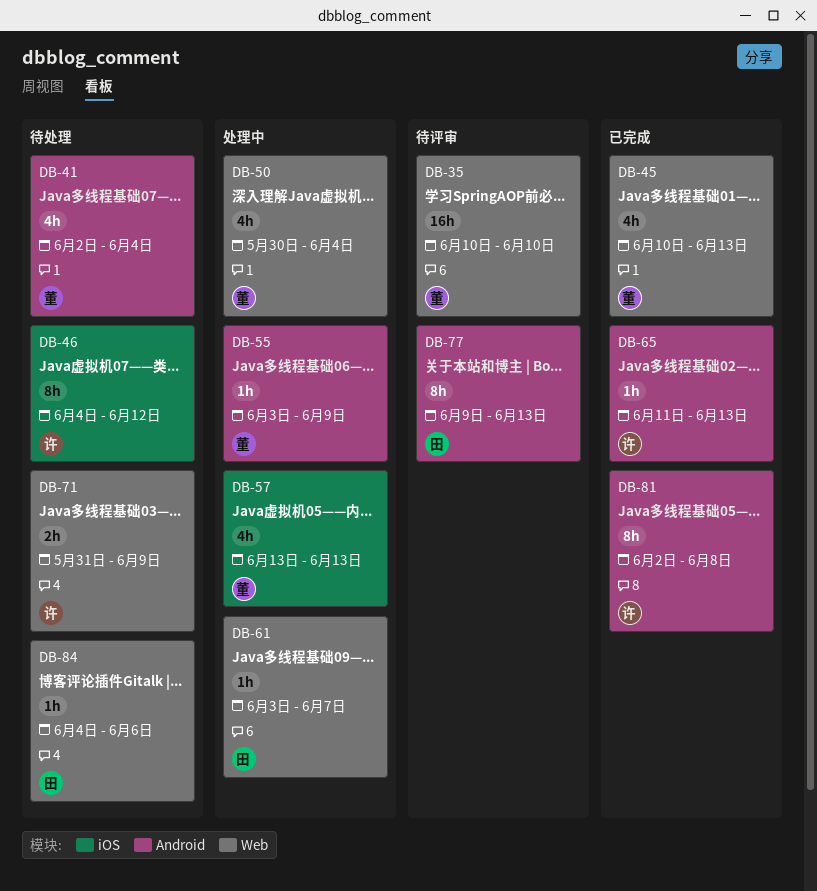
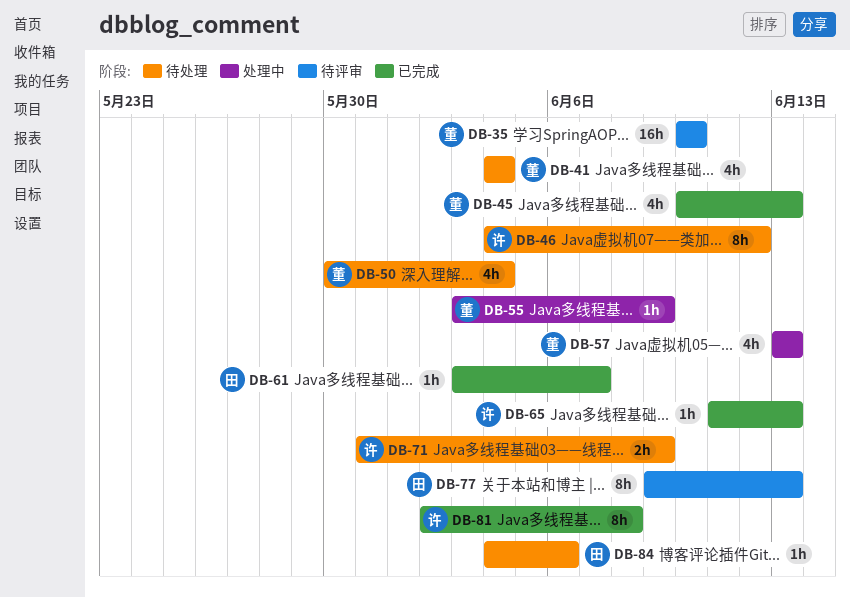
DB-41, start: Jun 2 -> Jun 4
DB-50, status: 处理中 -> 待处理
DB-61, status: 处理中 -> 已完成

